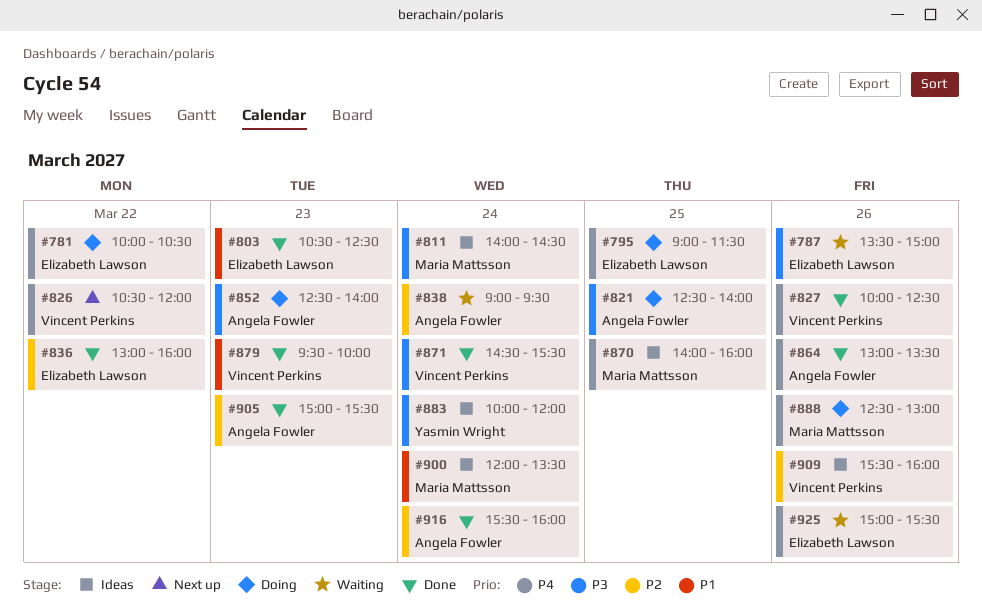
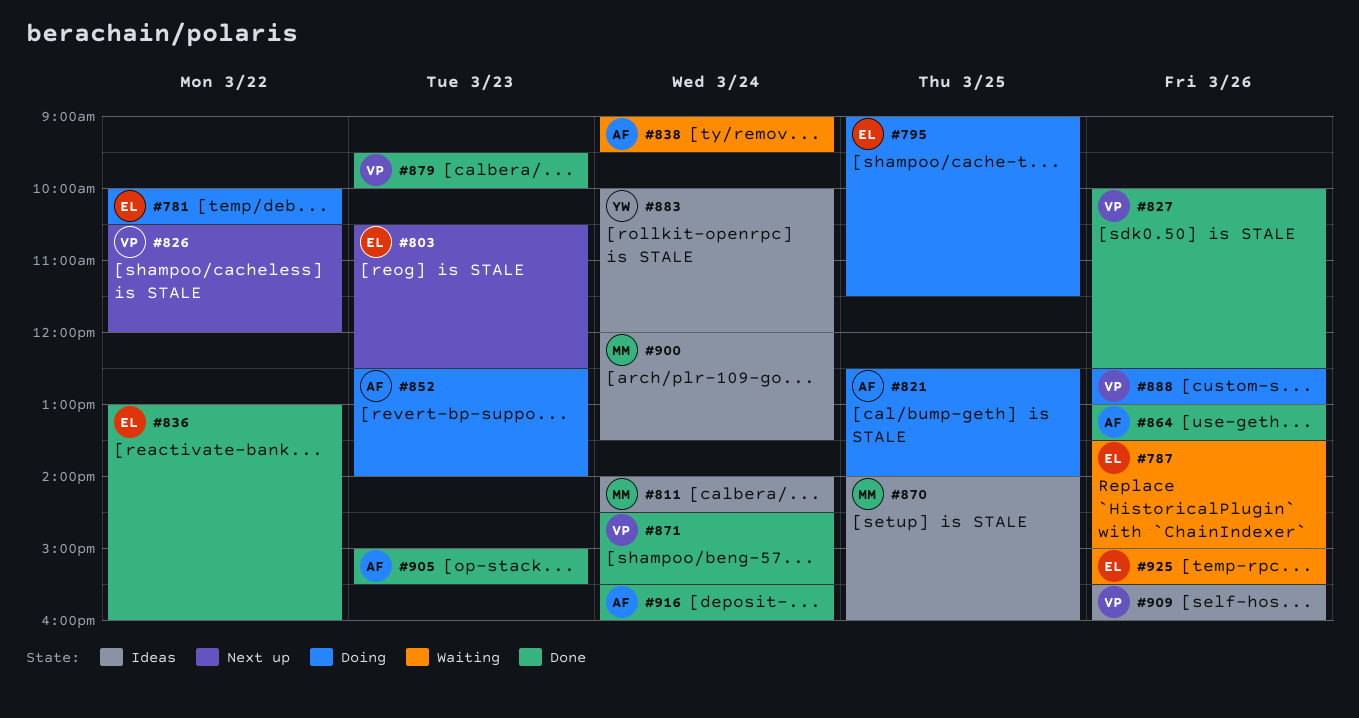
#803, status: Done -> Next up
#888, owner: Maria Mattsson -> Vincent Perkins

